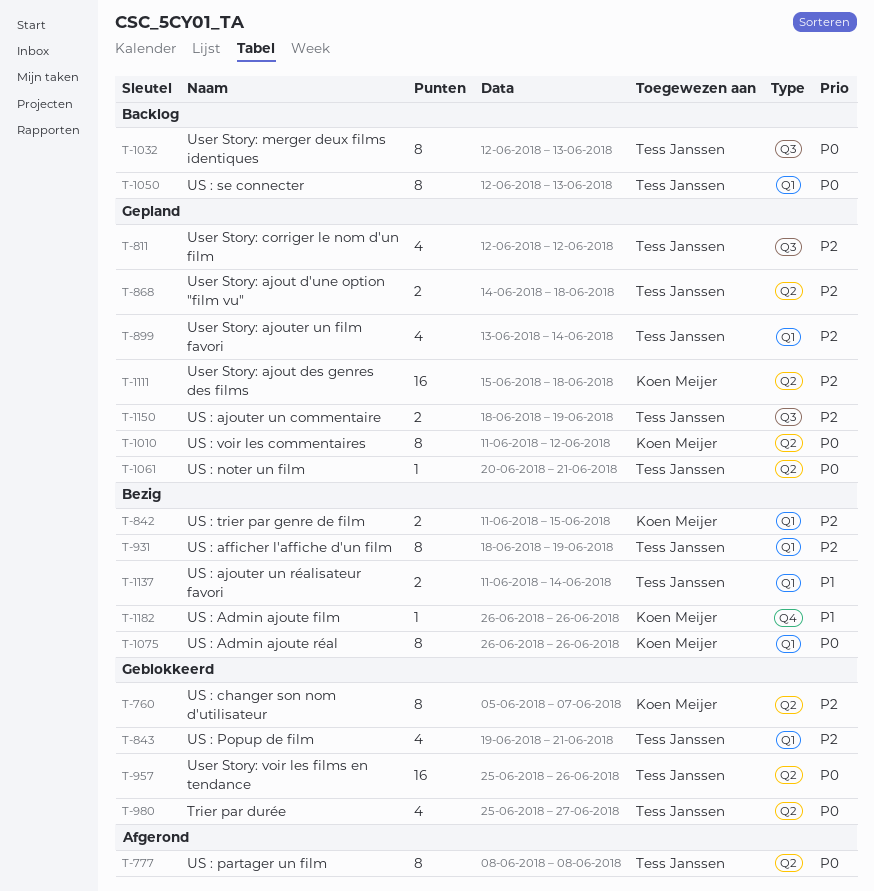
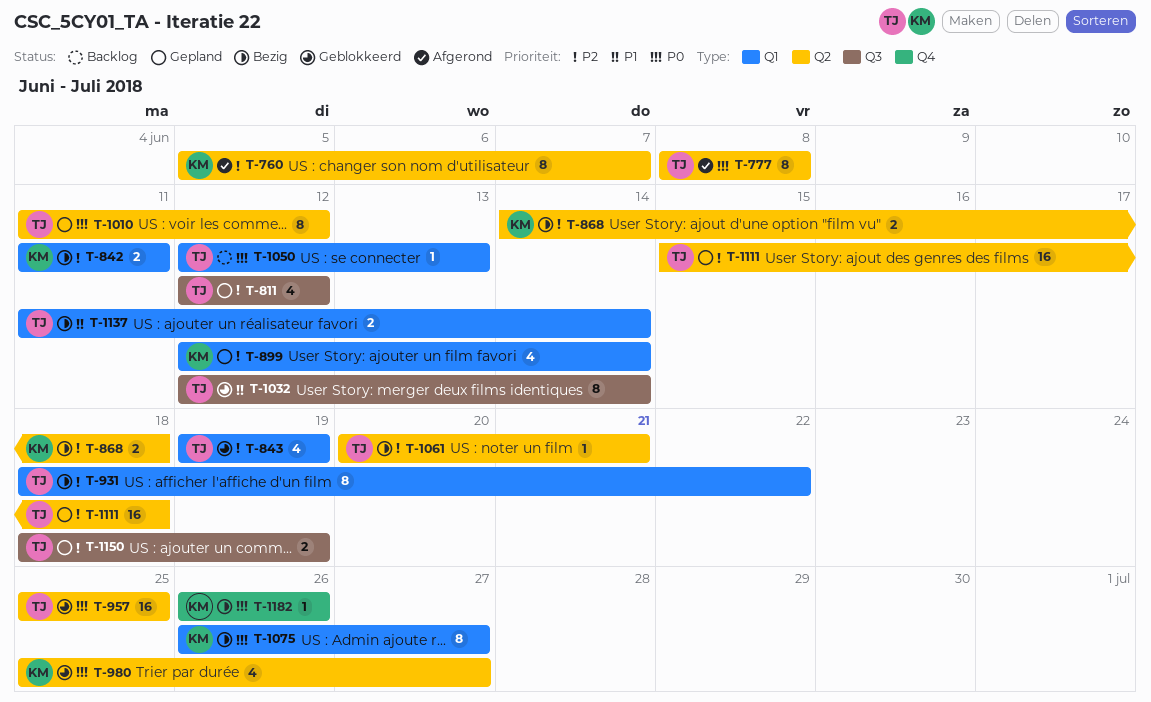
T-760, status: Geblokkeerd -> Afgerond
T-842, due: Jun 15 -> Jun 11
T-843, due: Jun 21 -> Jun 19
T-868, status: Gepland -> Bezig
T-868, owner: Tess Janssen -> Koen Meijer
T-899, owner: Tess Janssen -> Koen Meijer
T-899, start: Jun 13 -> Jun 12
T-931, due: Jun 19 -> Jun 22
T-957, due: Jun 26 -> Jun 25
T-980, owner: Tess Janssen -> Koen Meijer
T-1010, owner: Koen Meijer -> Tess Janssen
T-1032, status: Backlog -> Geblokkeerd
T-1032, priority: P0 -> P1
T-1032, due: Jun 13 -> Jun 14
T-1050, estimate: 8 -> 1
T-1061, status: Gepland -> Bezig
T-1061, priority: P0 -> P2
T-1075, due: Jun 26 -> Jun 27
T-1111, owner: Koen Meijer -> Tess Janssen
T-1182, priority: P1 -> P0

